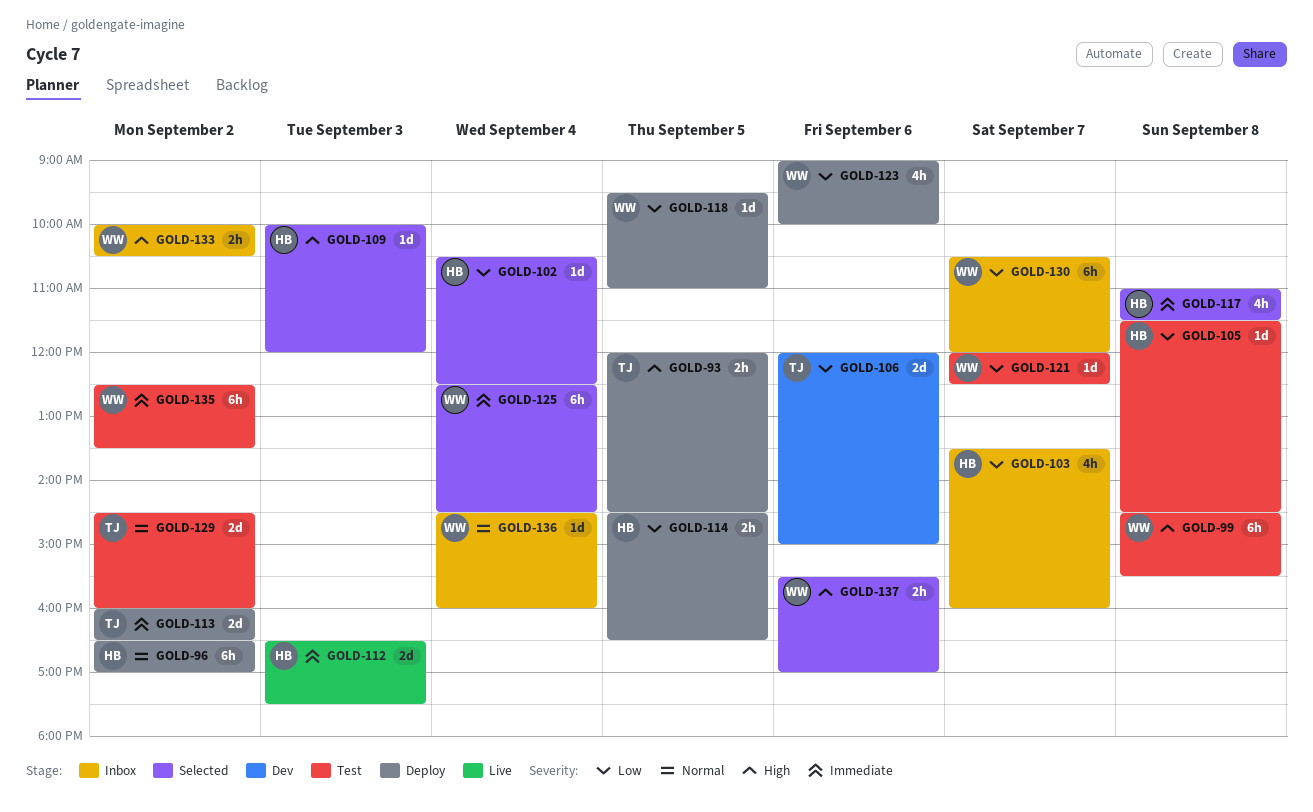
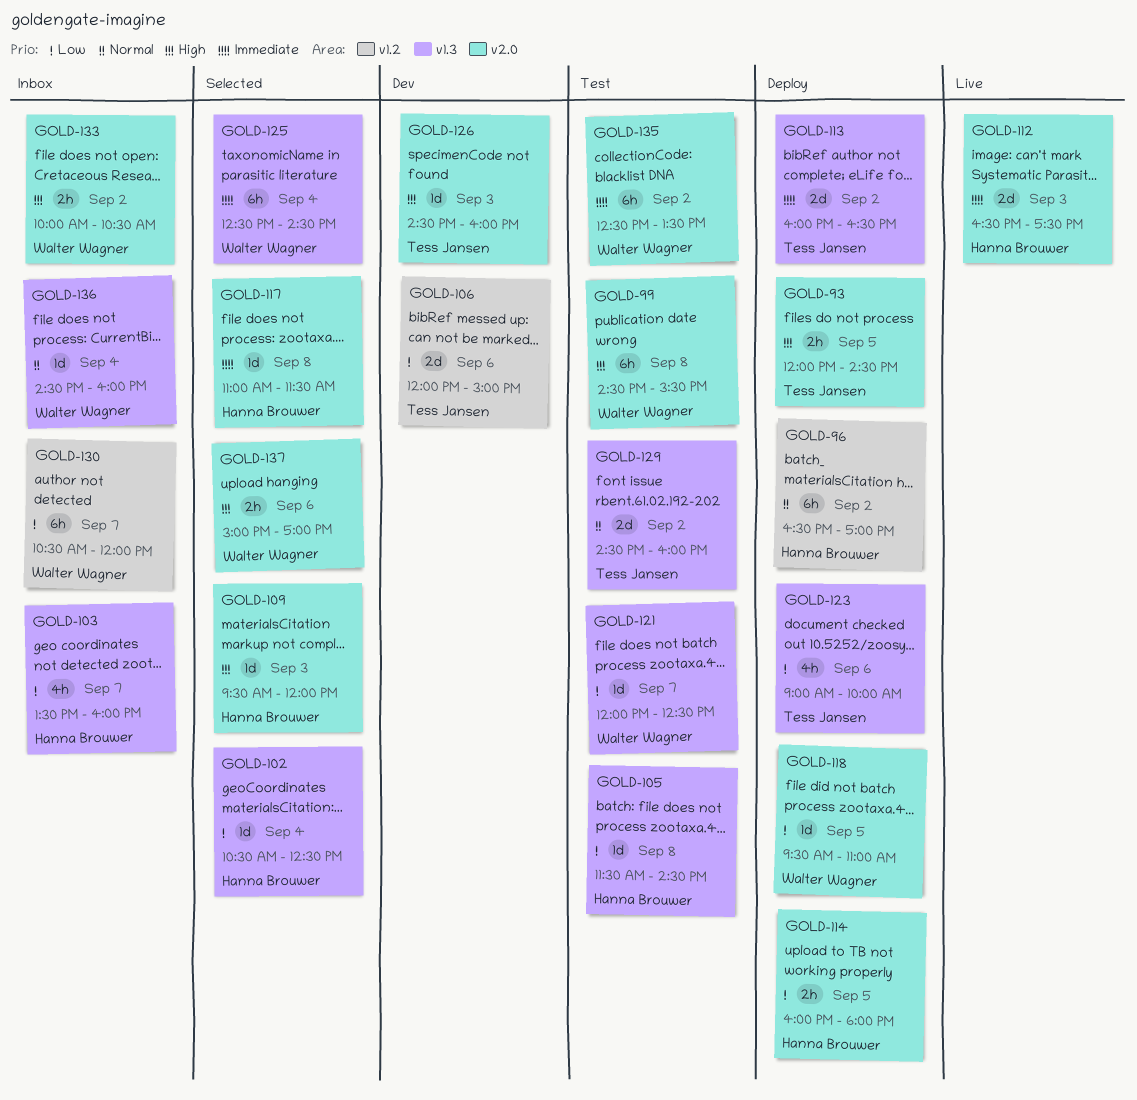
GOLD-109, begins: 10:00 -> 09:30
GOLD-114, begins: 14:30 -> 16:00
GOLD-114, ends: 16:30 -> 18:00
GOLD-117, estimate: 4h -> 1d
GOLD-123, owner: Walter Wagner -> Tess Jansen
GOLD-126: none -> present
GOLD-137, begins: 15:30 -> 15:00

